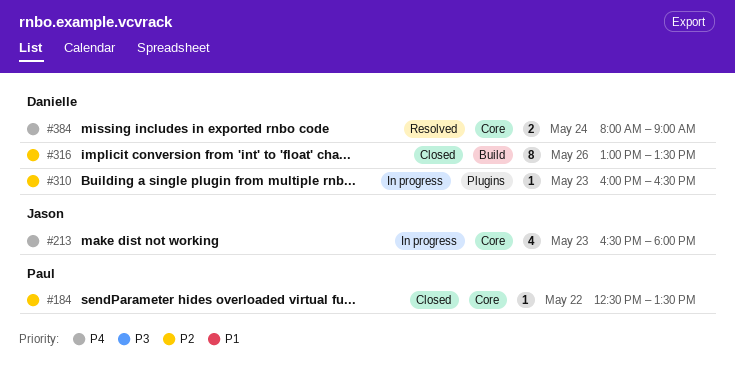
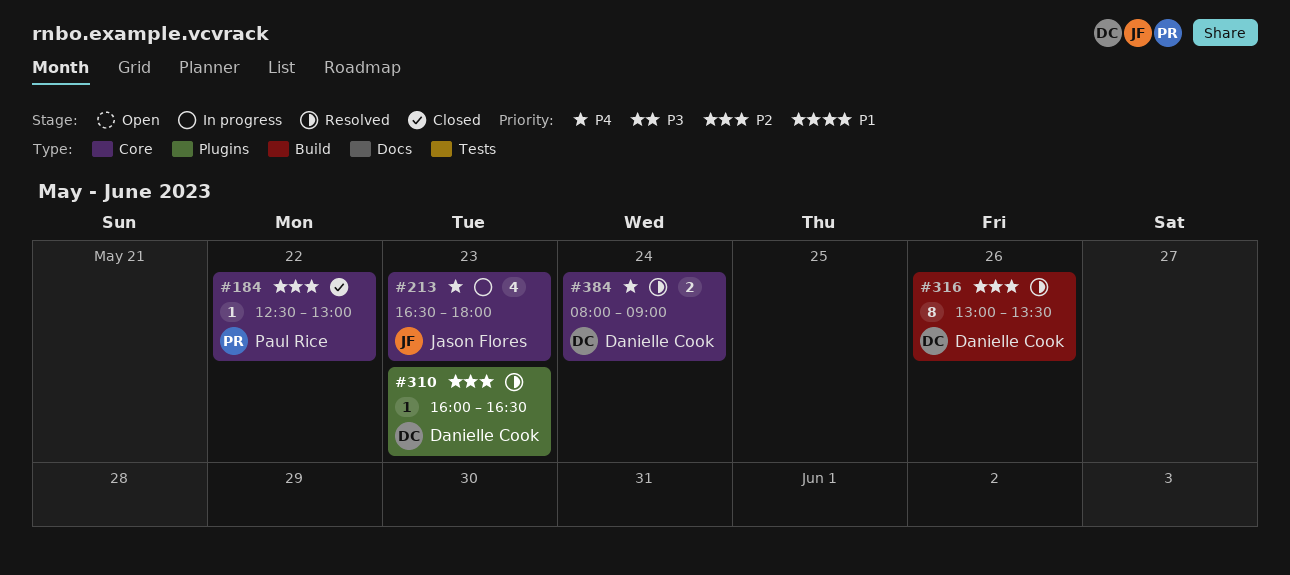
#184, ends: 13:30 -> 13:00
#310, status: In progress -> Resolved
#316, status: Closed -> Resolved

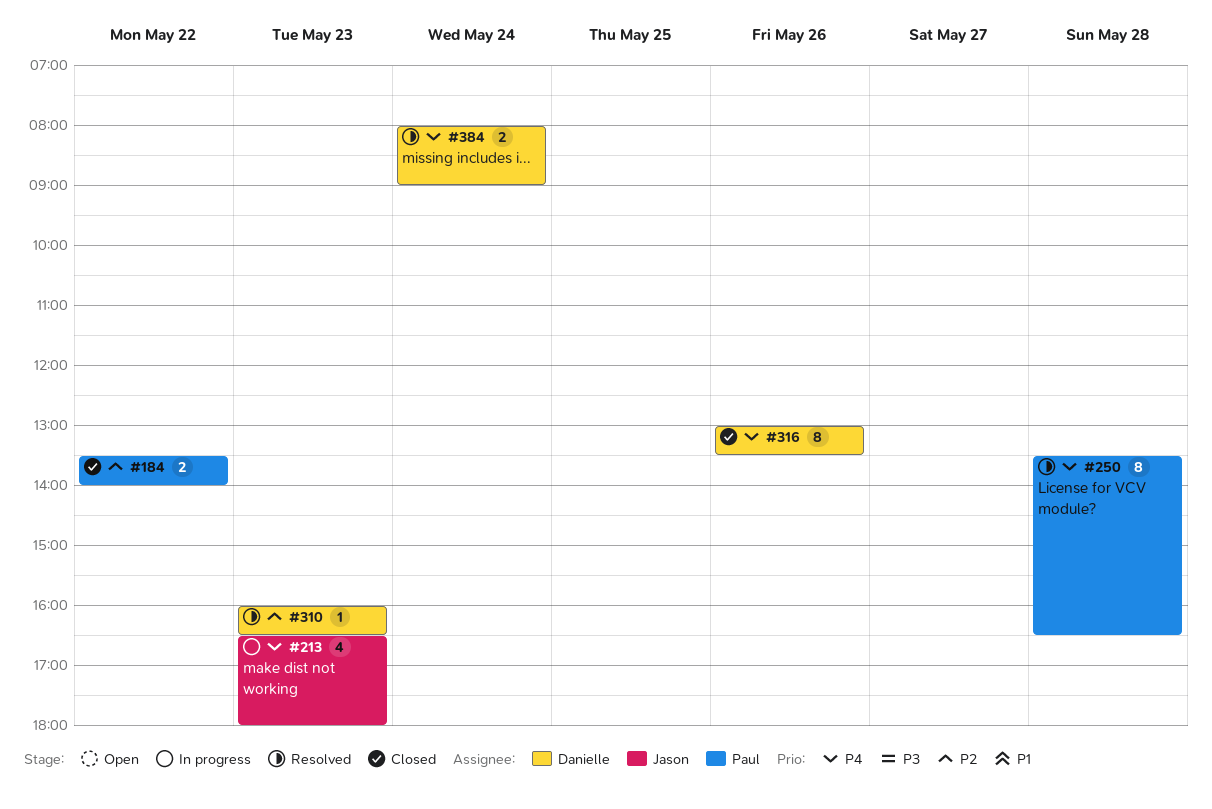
#184, estimate: 1 -> 2
#184, begins: 12:30 -> 13:30
#184, ends: 13:00 -> 14:00
#250: none -> present
#316, status: Resolved -> Closed
#316, priority: P2 -> P4

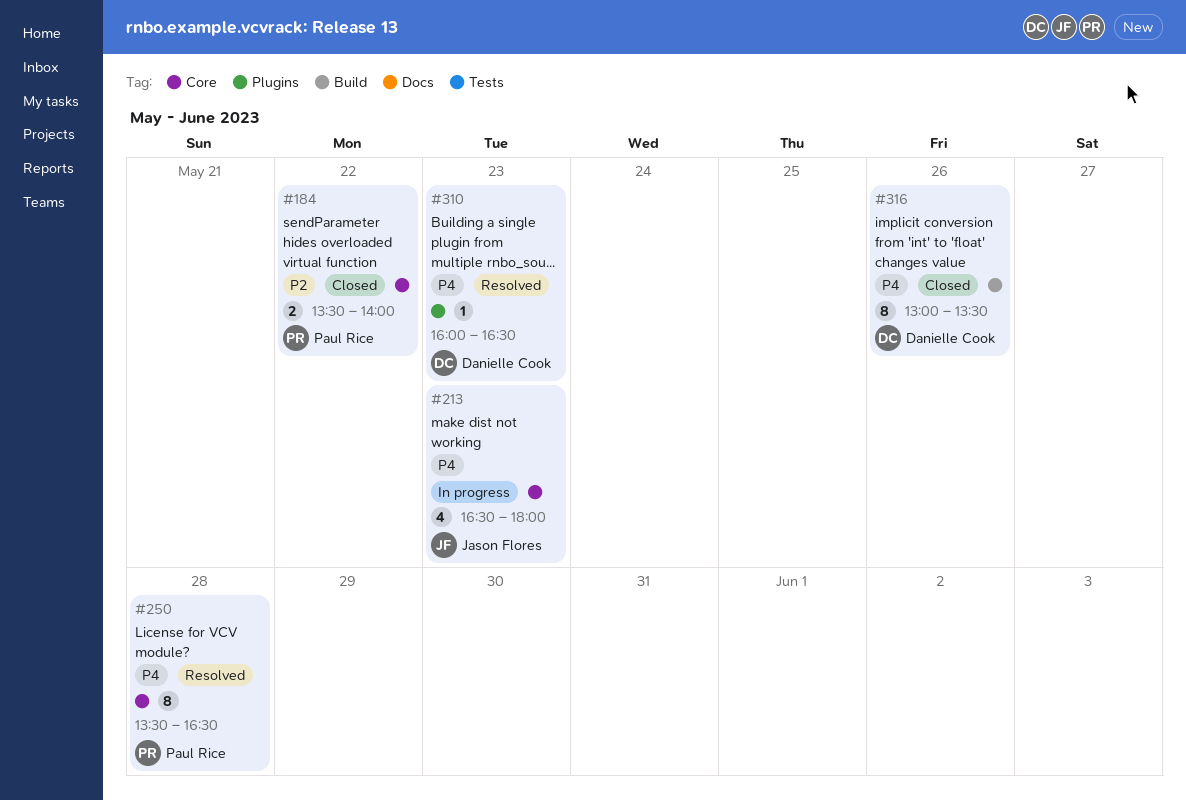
#310, priority: P2 -> P4
#384: present -> none

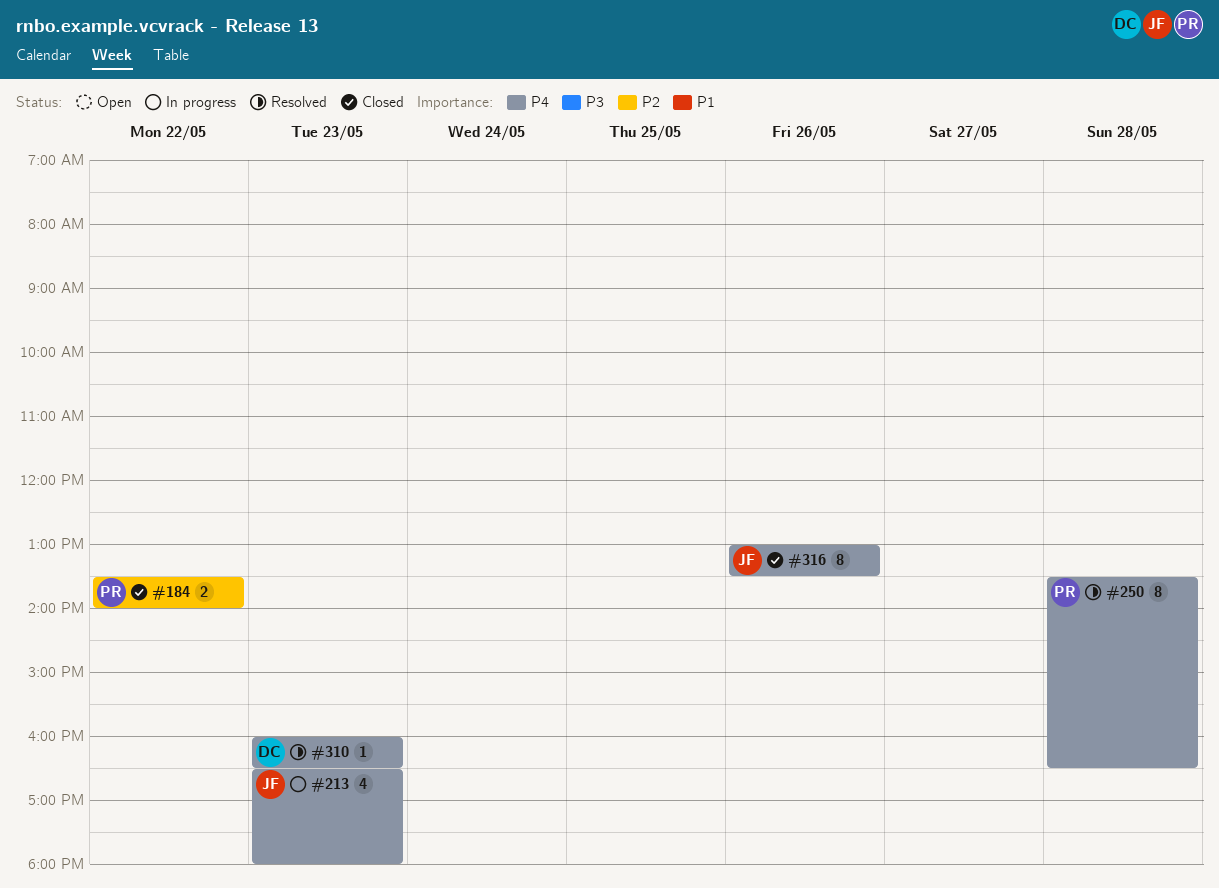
#316, owner: Danielle Cook -> Jason Flores

